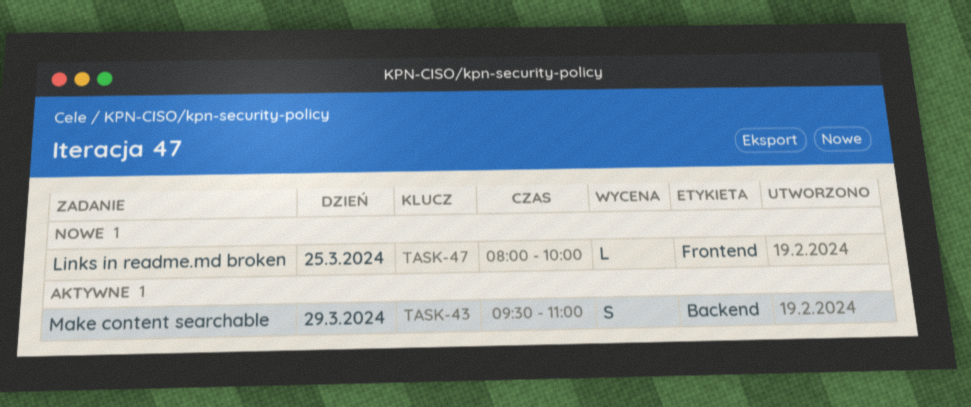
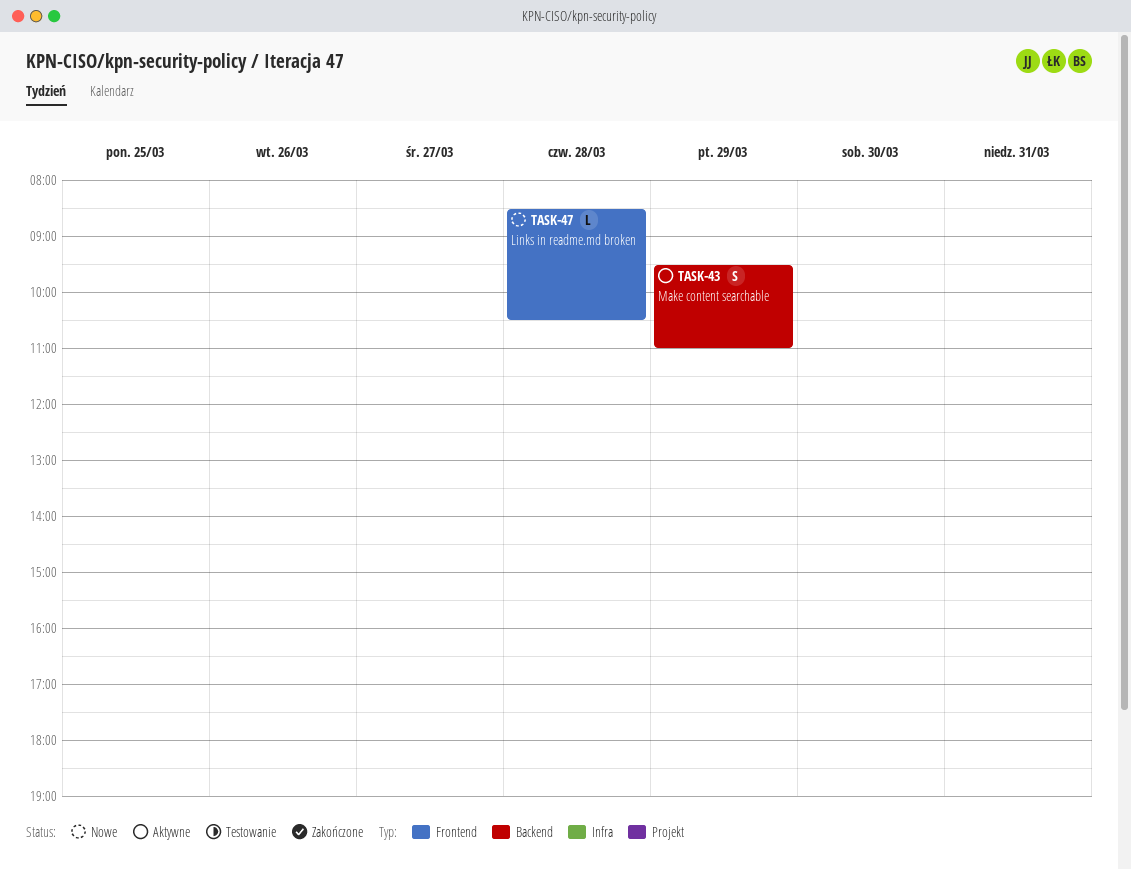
TASK-47, day: Mar 25 -> Mar 28
TASK-47, begins: 08:00 -> 08:30
TASK-47, ends: 10:00 -> 10:30

